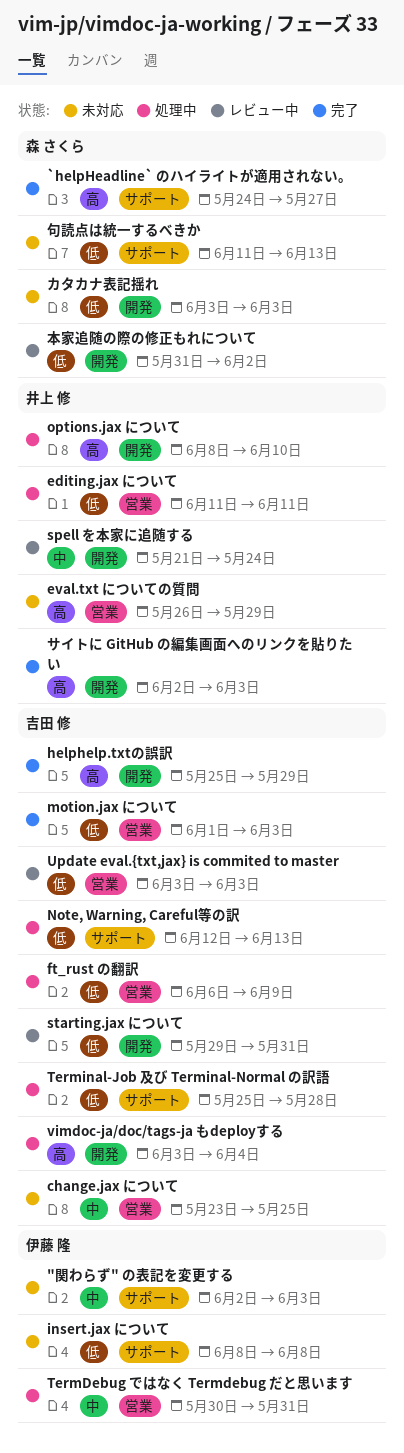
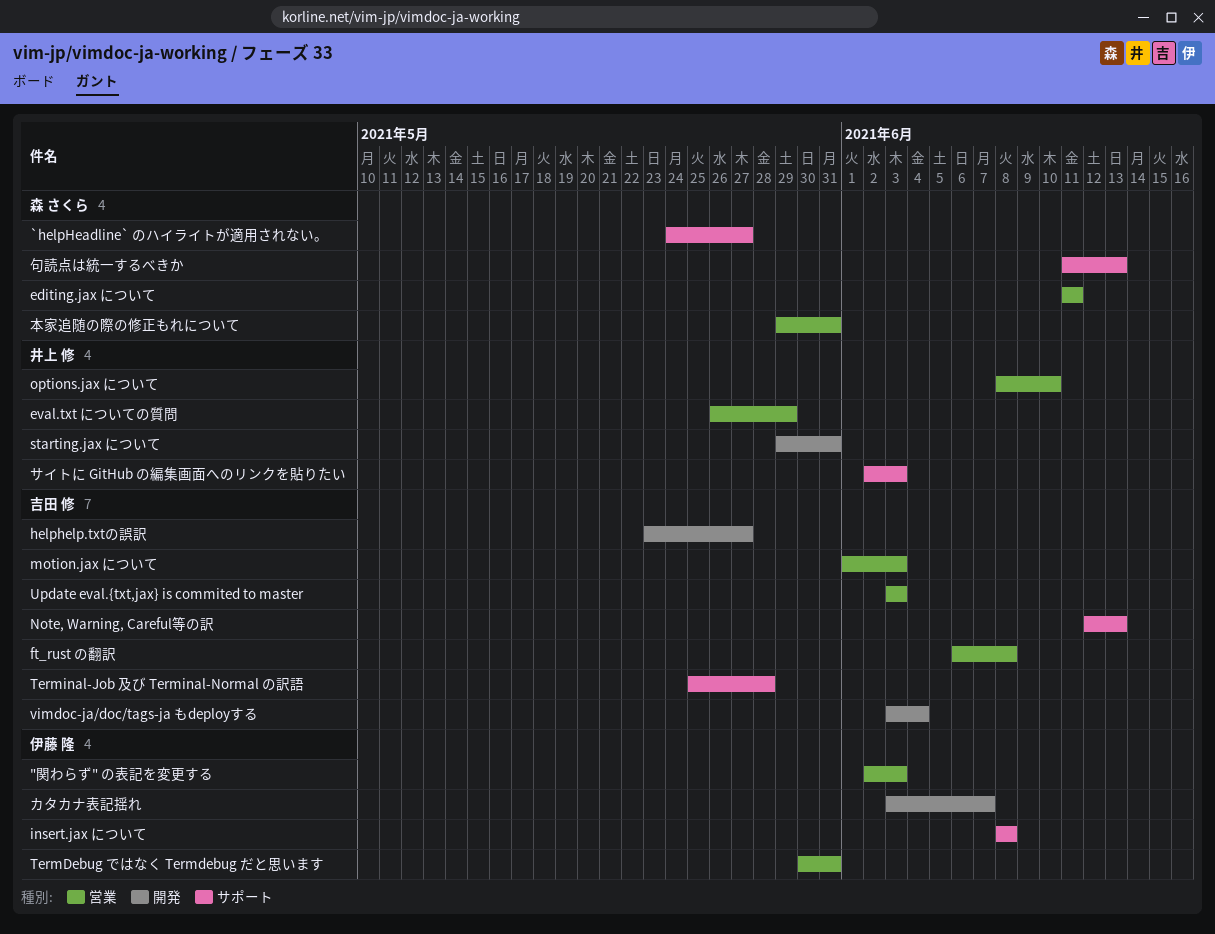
"関わらず" の表記を変更する, label: サポート -> 営業
change.jax について: present -> none
editing.jax について, owner: 井上 修 -> 森 さくら
ft_rust の翻訳, due: Jun 9 -> Jun 8
helphelp.txtの誤訳, start: May 25 -> May 23
helphelp.txtの誤訳, due: May 29 -> May 27
options.jax について, label: 開発 -> 営業
spell を本家に追随する: present -> none
starting.jax について, owner: 吉田 修 -> 井上 修
カタカナ表記揺れ, owner: 森 さくら -> 伊藤 隆
カタカナ表記揺れ, due: Jun 3 -> Jun 7
サイトに GitHub の編集画面へのリンクを貼りたい, label: 開発 -> サポート
本家追随の際の修正もれについて, label: 開発 -> 営業
本家追随の際の修正もれについて, start: May 31 -> May 29
本家追随の際の修正もれについて, due: Jun 2 -> May 31

